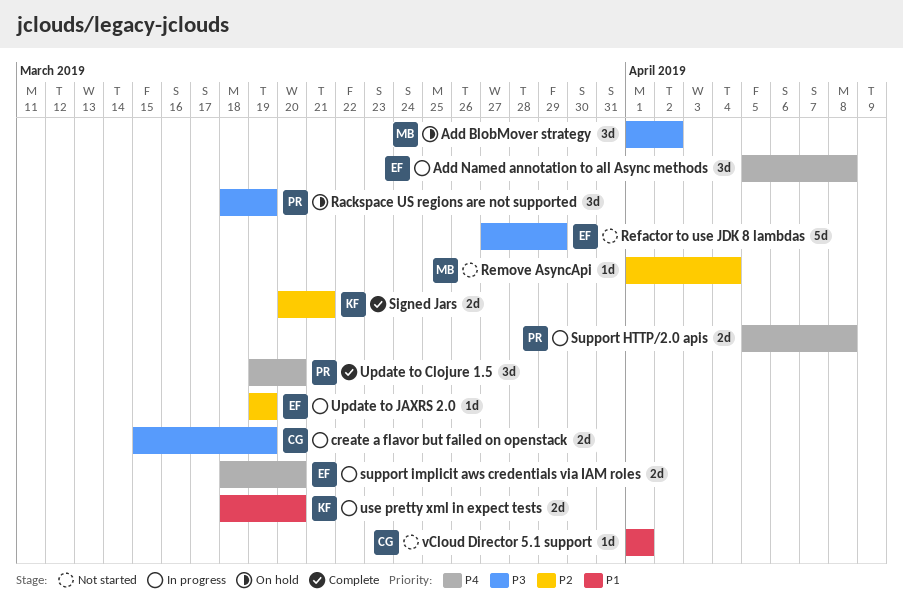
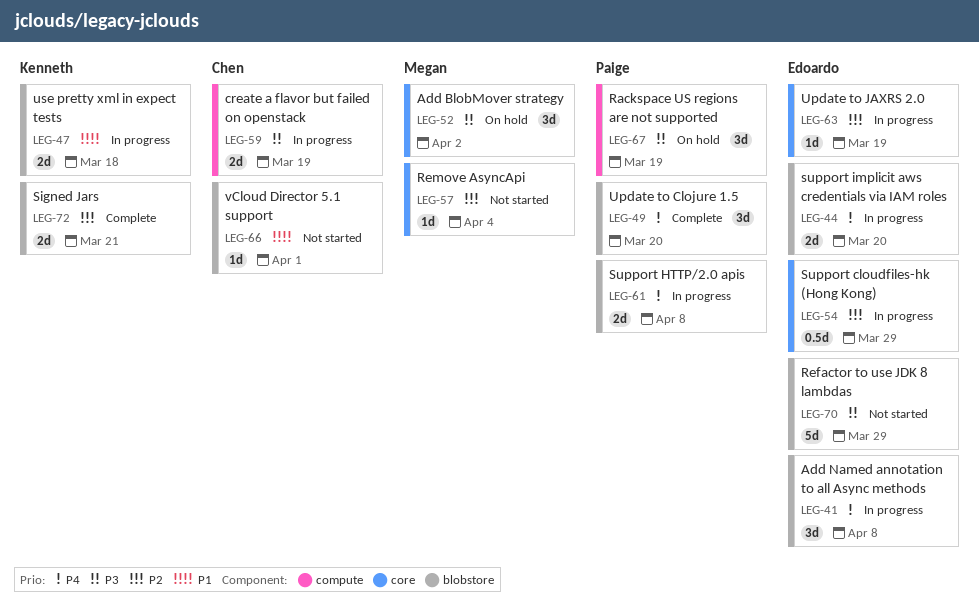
Support cloudfiles-hk (Hong Kong): none -> present
use pretty xml in expect tests, due: Mar 20 -> Mar 18

